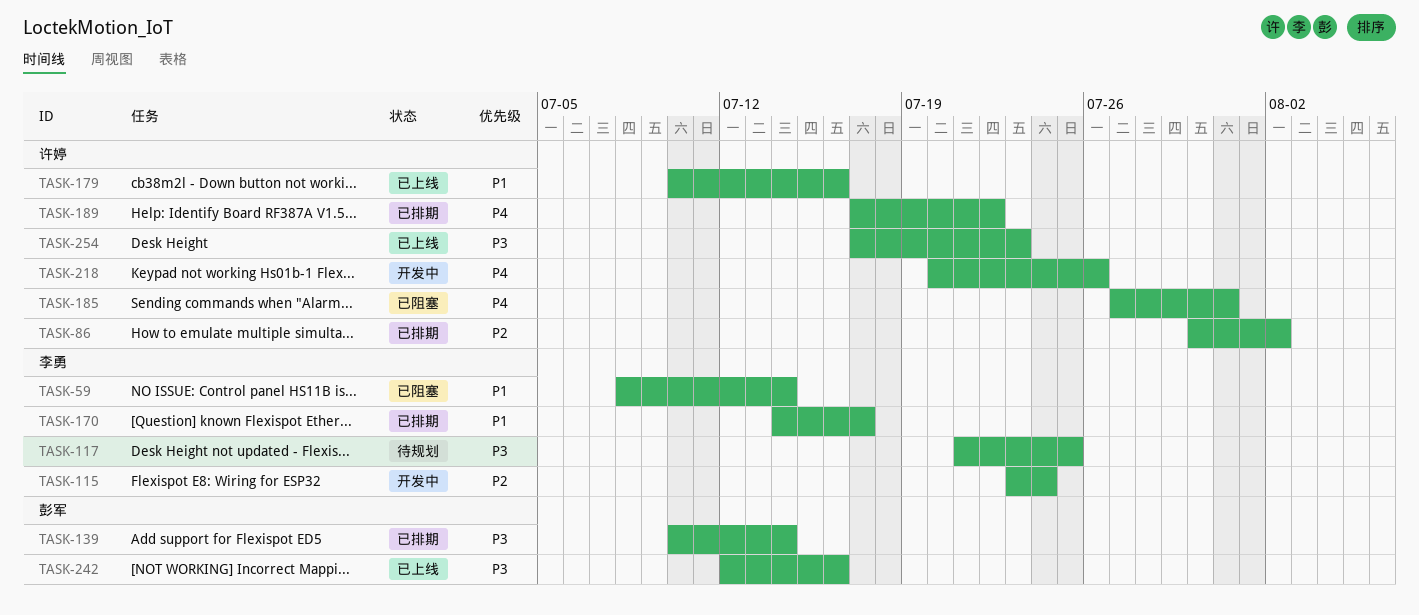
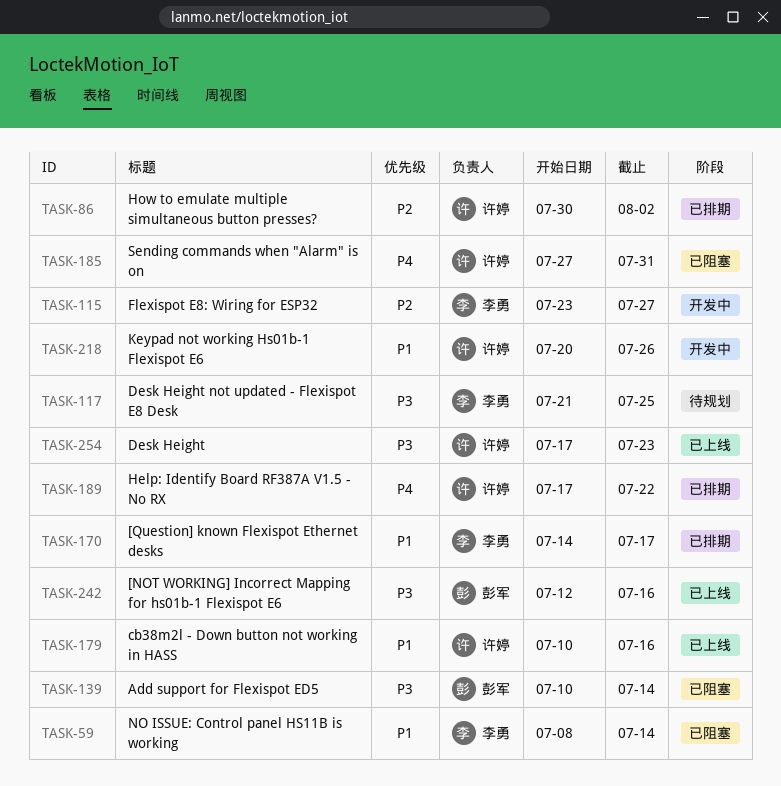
TASK-115, due: Jul 24 -> Jul 27
TASK-139, status: 已排期 -> 已阻塞
TASK-218, priority: P4 -> P1

